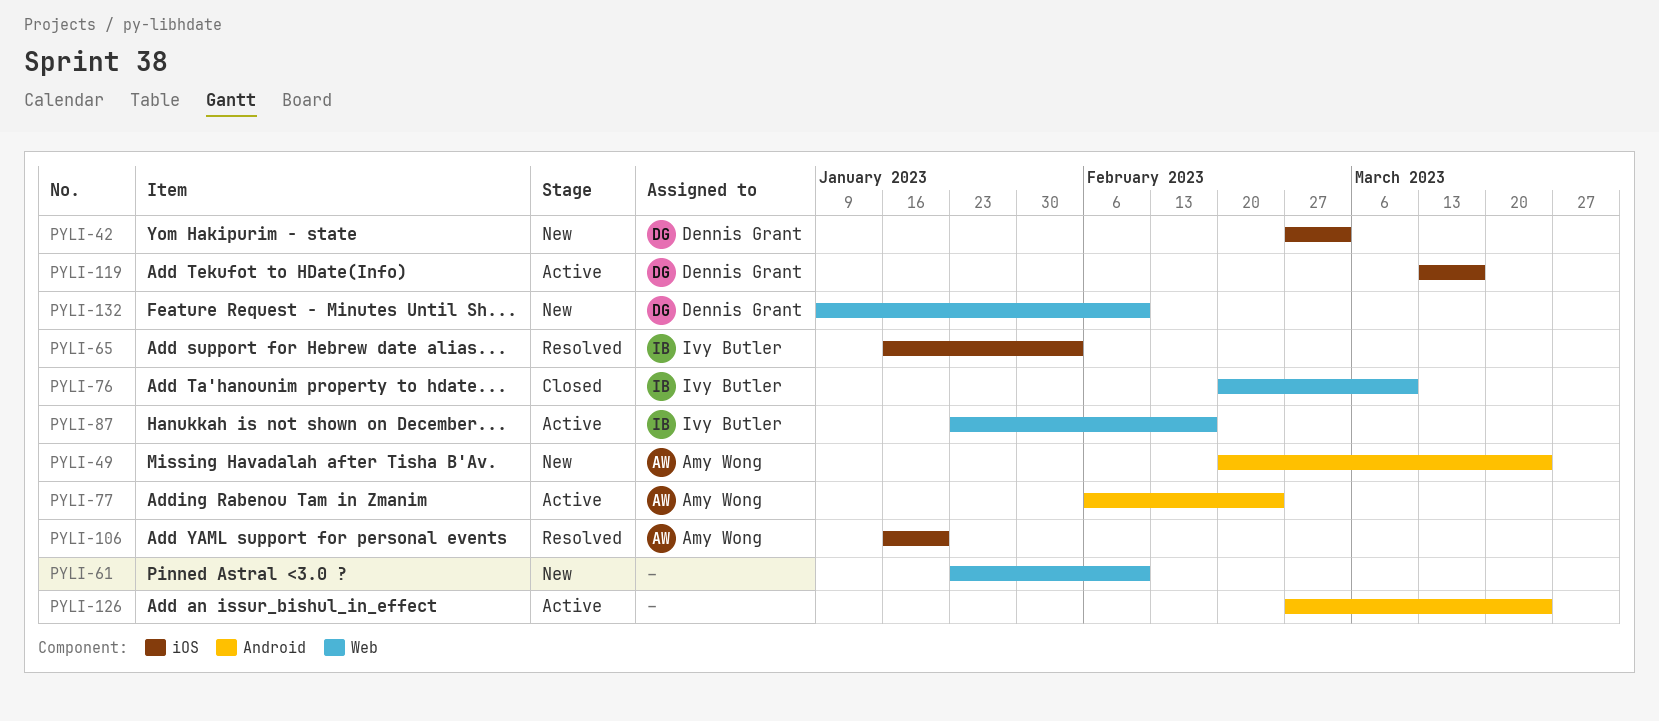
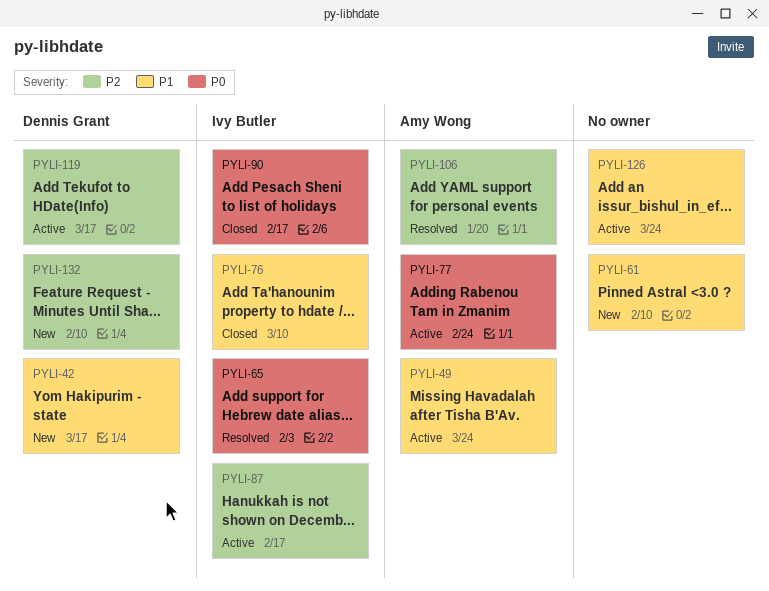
PYLI-42, due: Mar 3 -> Mar 17
PYLI-49, status: New -> Active
PYLI-90: none -> present

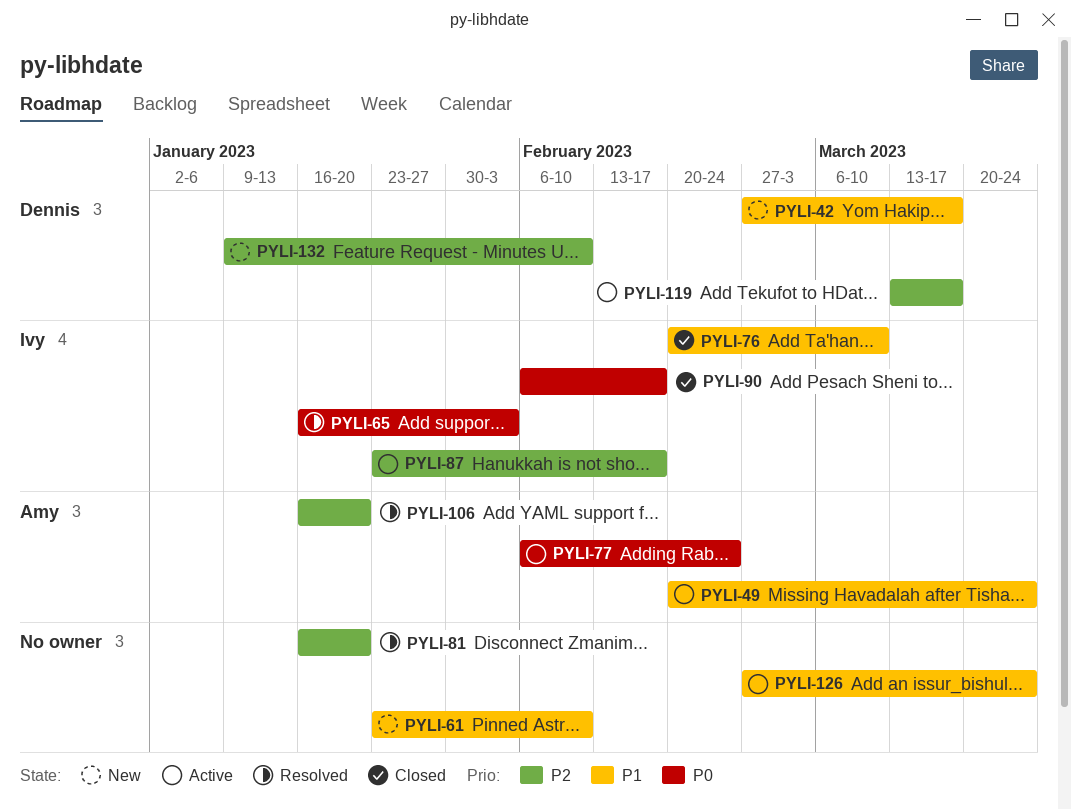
PYLI-81: none -> present

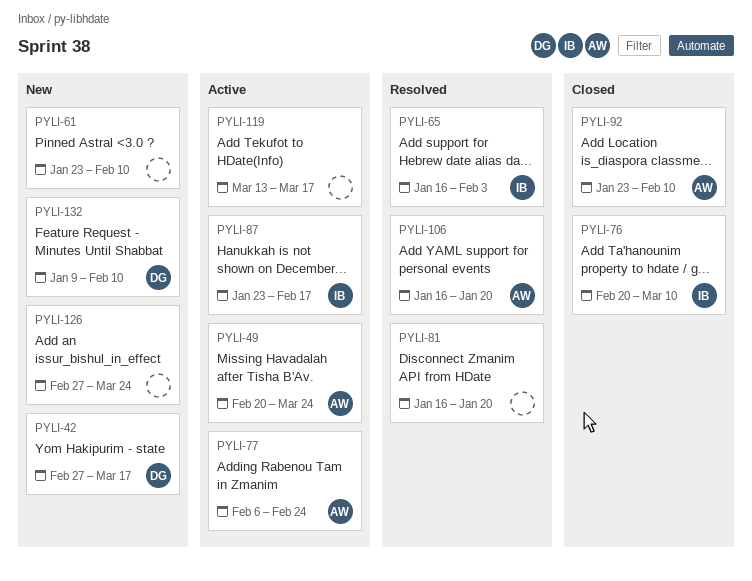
PYLI-90: present -> none
PYLI-92: none -> present
PYLI-119, owner: Dennis -> none
PYLI-126, status: Active -> New

